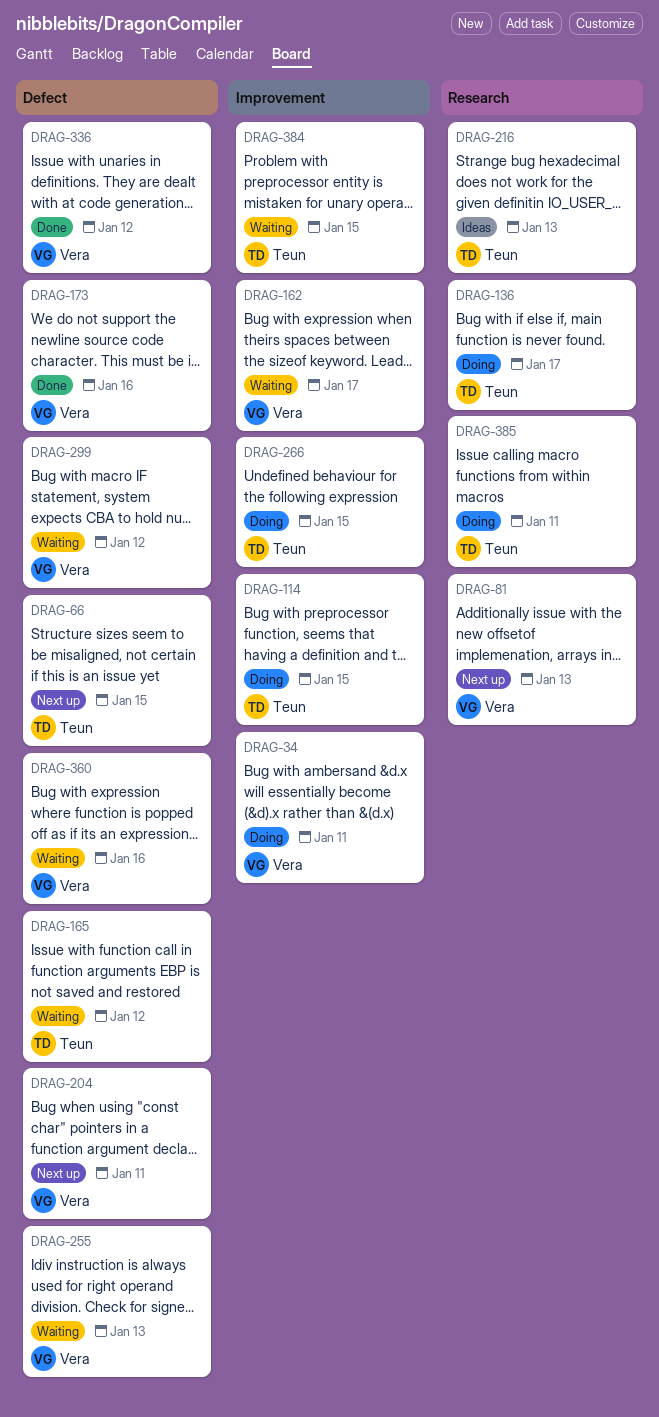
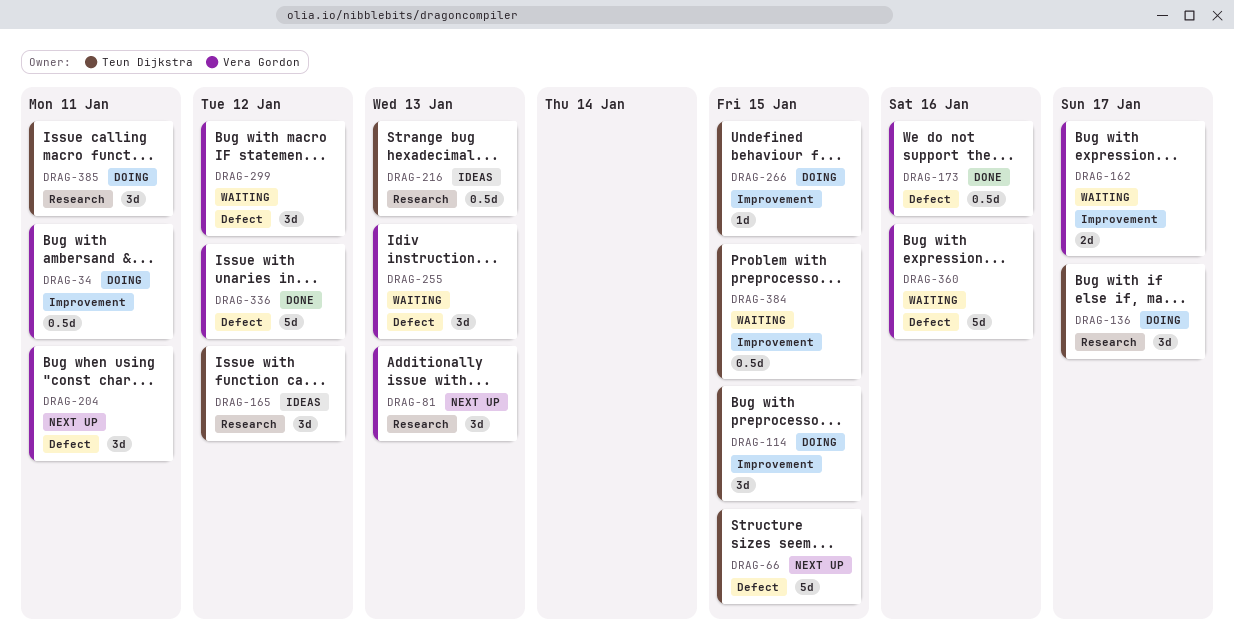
DRAG-165, status: Waiting -> Ideas
DRAG-165, label: Defect -> Research

